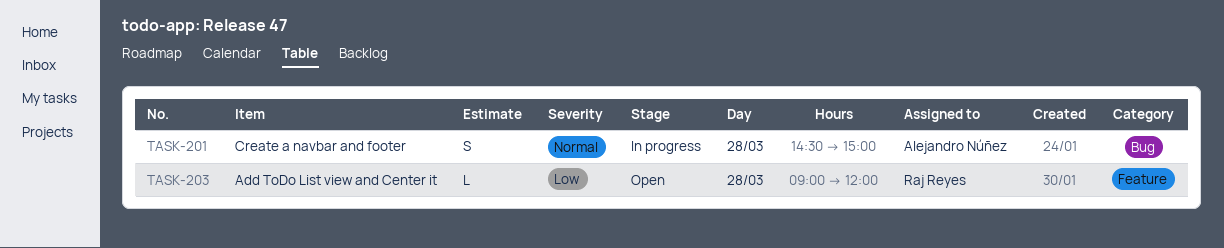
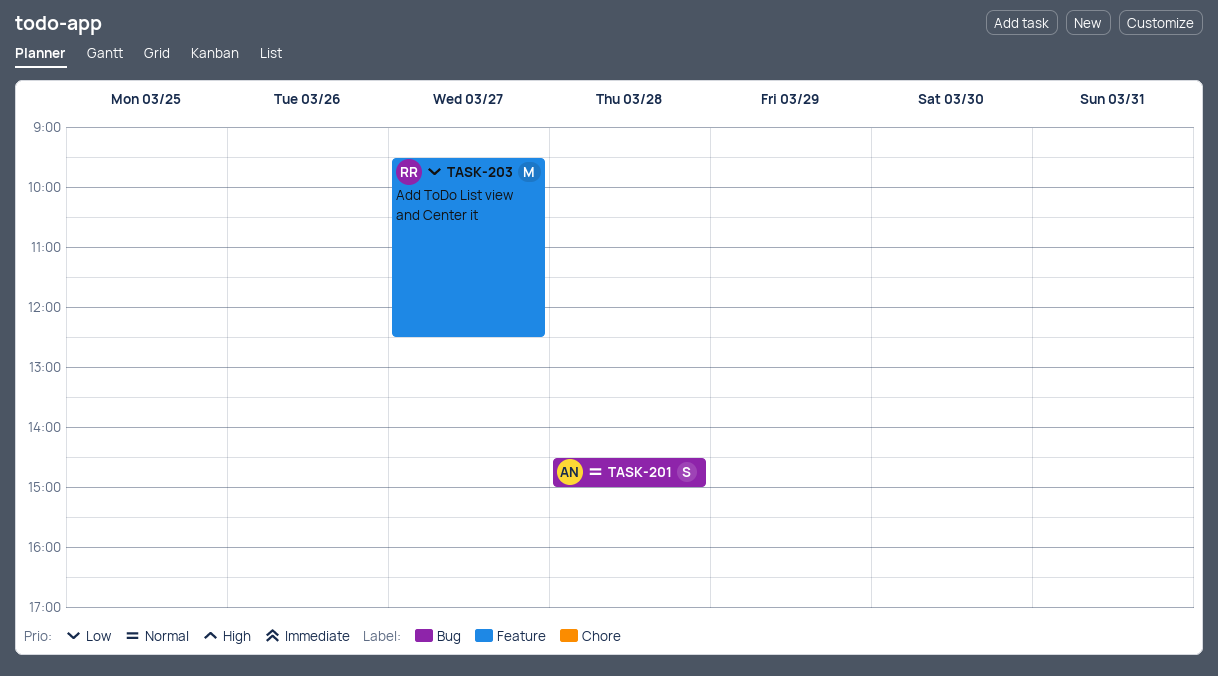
TASK-203, estimate: L -> M
TASK-203, day: Mar 28 -> Mar 27
TASK-203, begins: 09:00 -> 09:30
TASK-203, ends: 12:00 -> 12:30

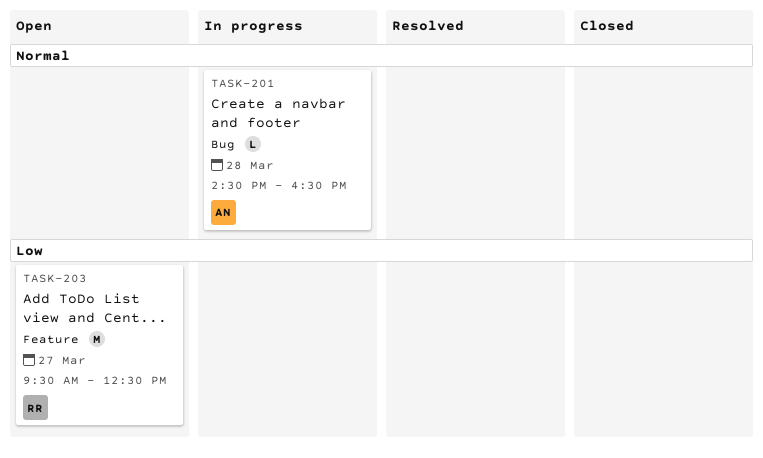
TASK-201, estimate: S -> L
TASK-201, ends: 15:00 -> 16:30

